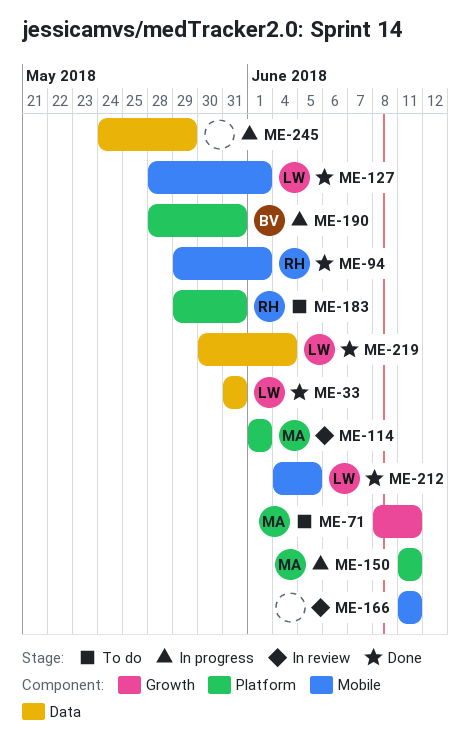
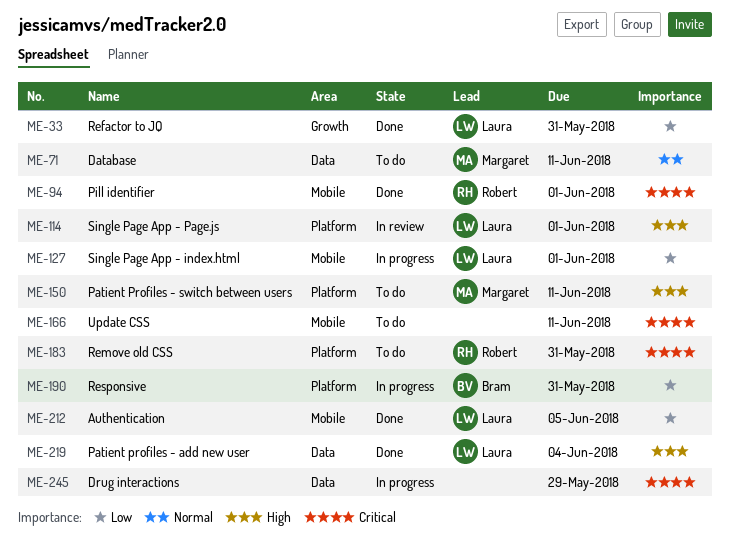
ME-33, label: Data -> Growth
ME-71, label: Growth -> Data
ME-114, owner: Margaret -> Laura
ME-127, status: Done -> In progress
ME-150, status: In progress -> To do
ME-166, status: In review -> To do

